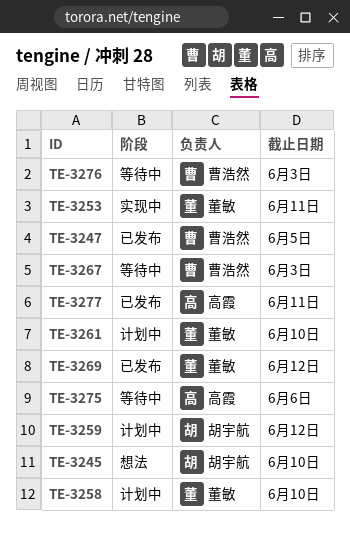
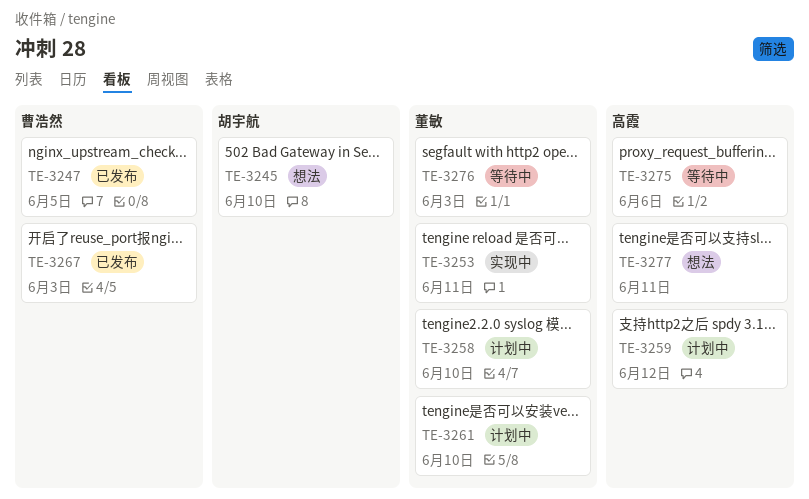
TE-3259, owner: 胡宇航 -> 高霞
TE-3267, status: 等待中 -> 已发布
TE-3269: present -> none
TE-3276, owner: 曹浩然 -> 董敏
TE-3277, status: 已发布 -> 想法

